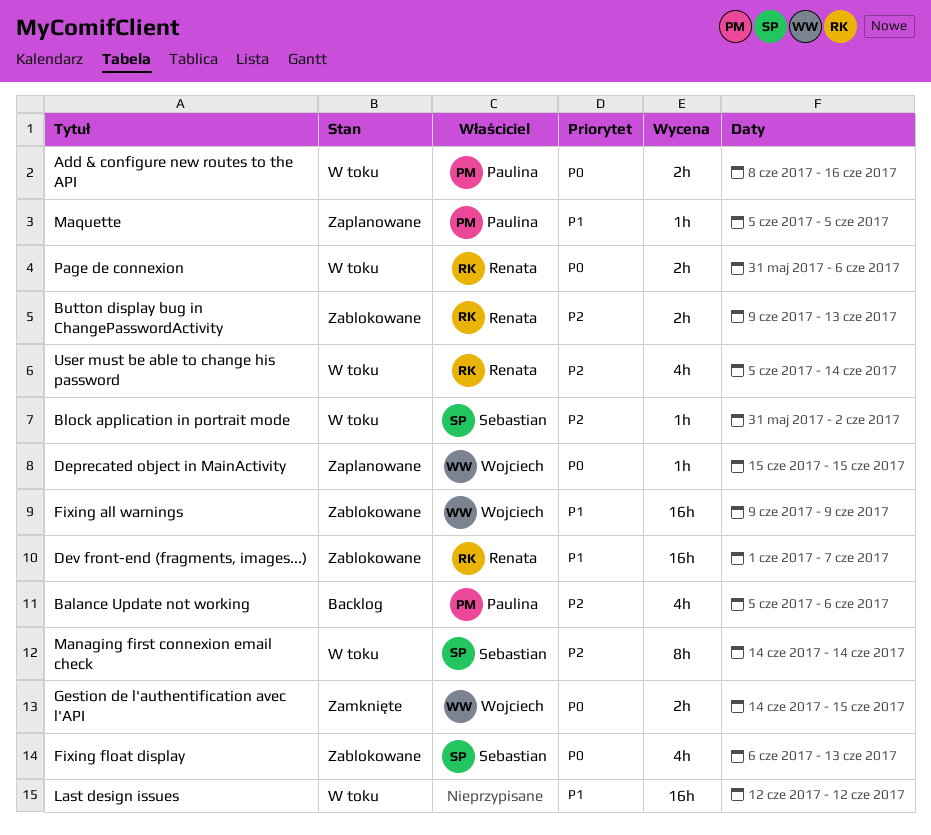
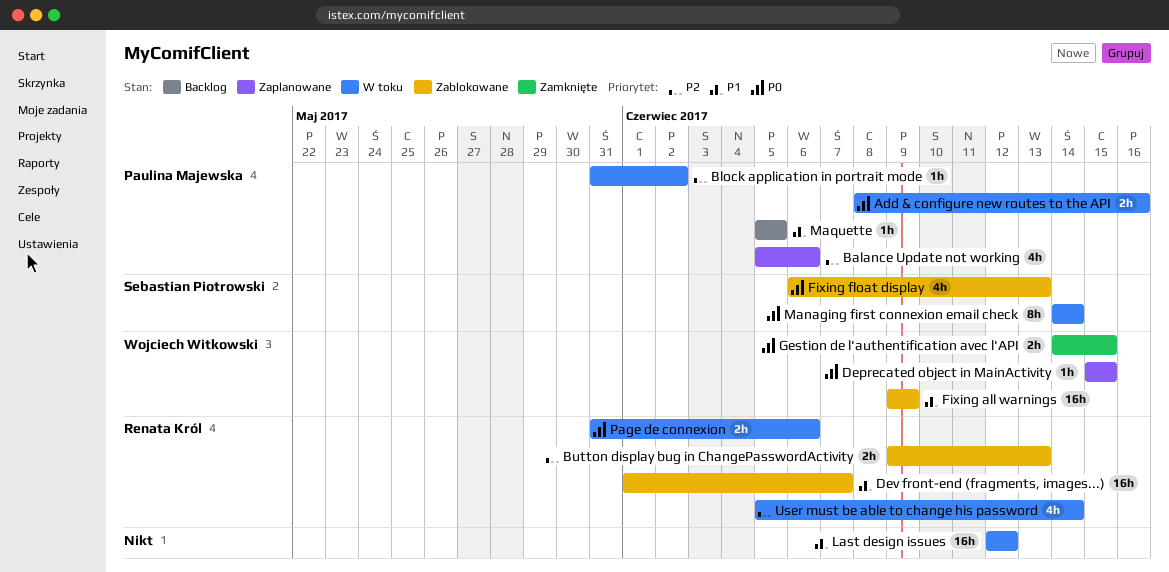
Balance Update not working, status: Backlog -> Zaplanowane
Block application in portrait mode, owner: Sebastian Piotrowski -> Paulina Majewska
Managing first connexion email check, priority: P2 -> P0
Maquette, status: Zaplanowane -> Backlog

